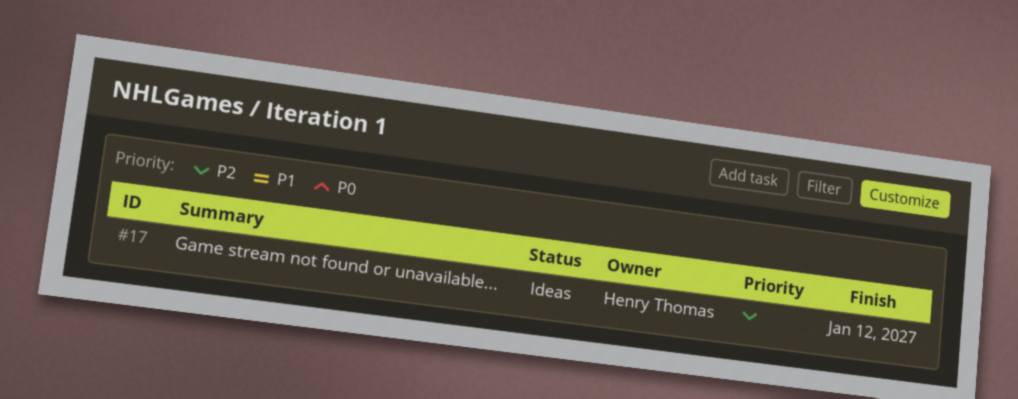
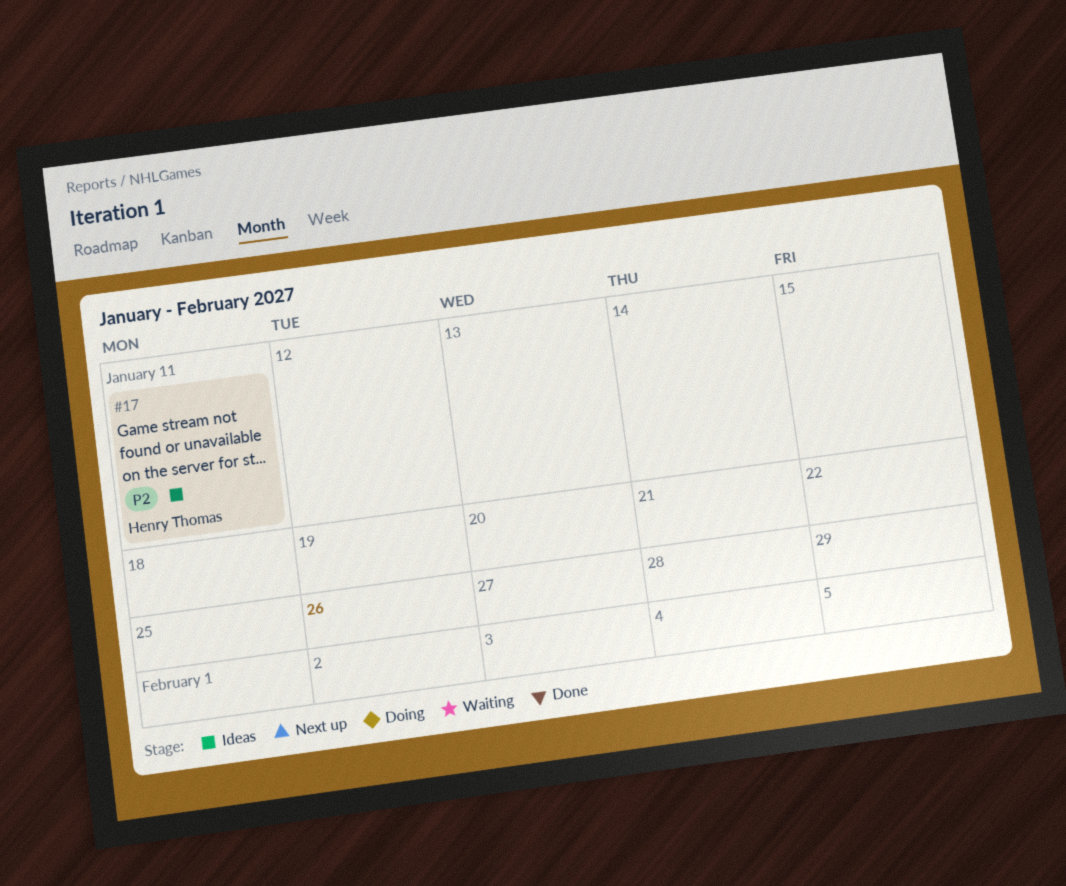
#17, due: Jan 12 -> Jan 11

